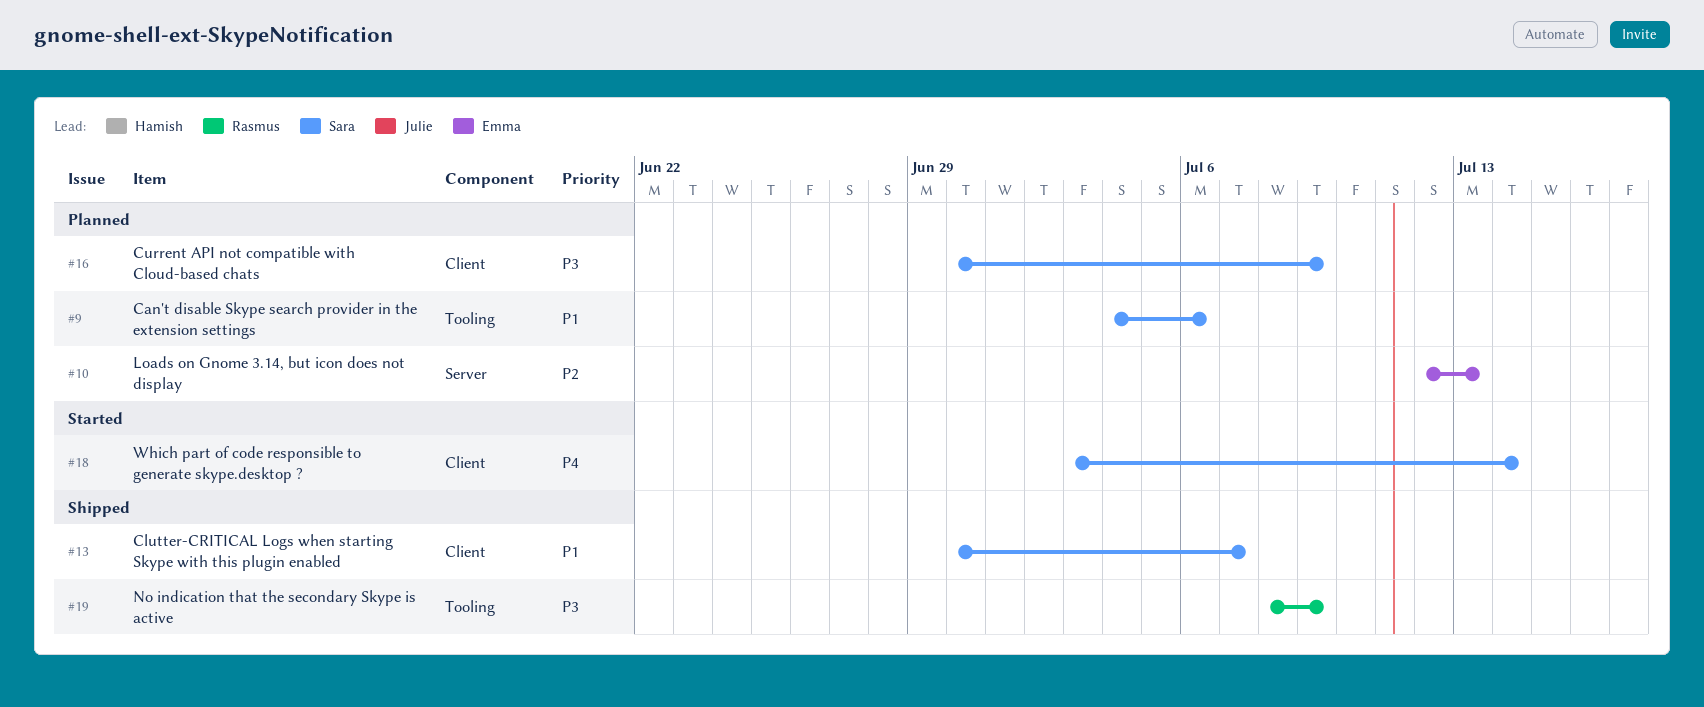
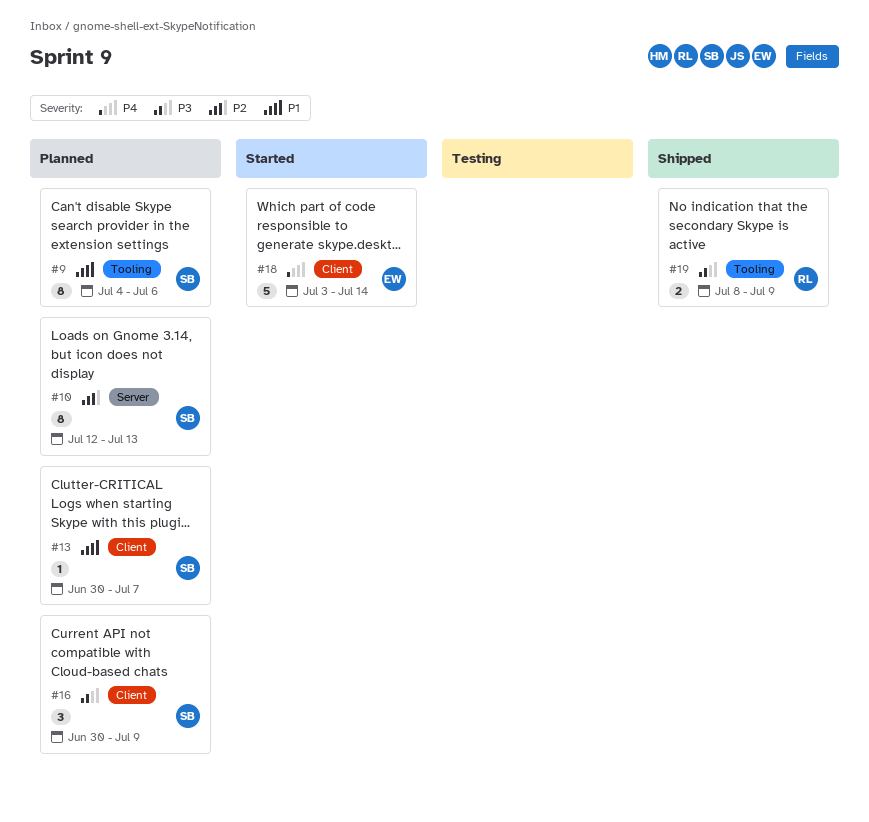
#10, owner: Emma -> Sara
#13, status: Shipped -> Planned
#18, owner: Sara -> Emma

